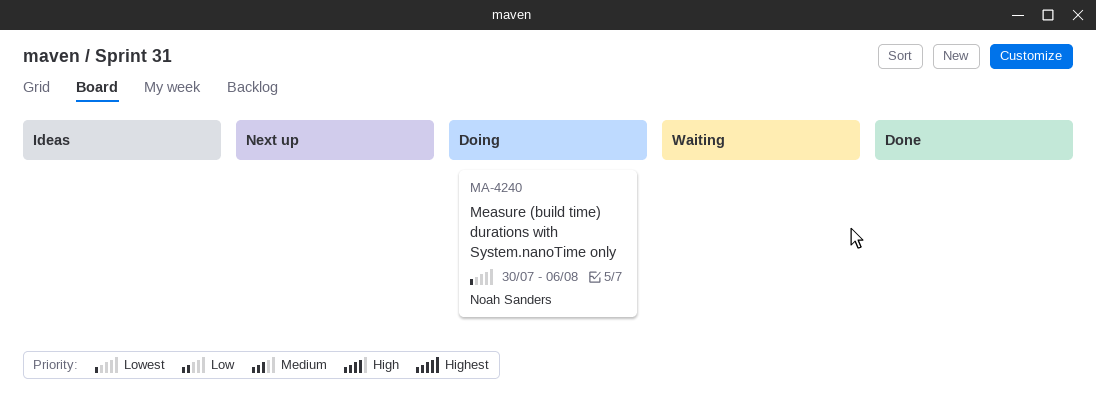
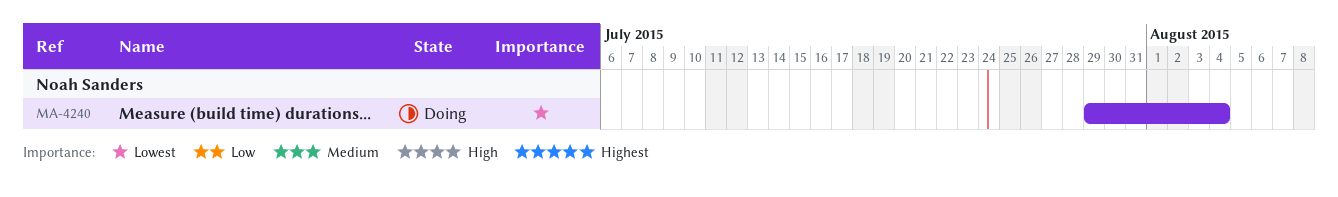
MA-4240, start: Jul 30 -> Jul 29
MA-4240, due: Aug 6 -> Aug 4

